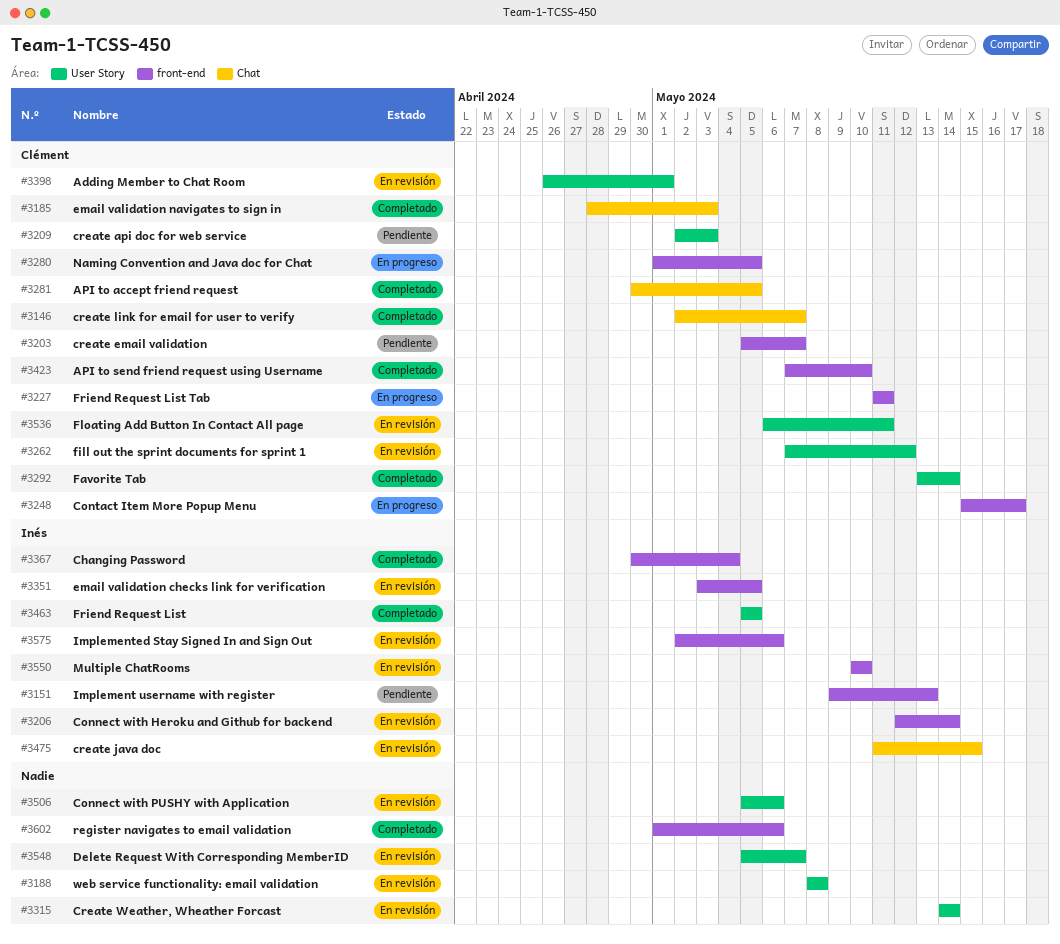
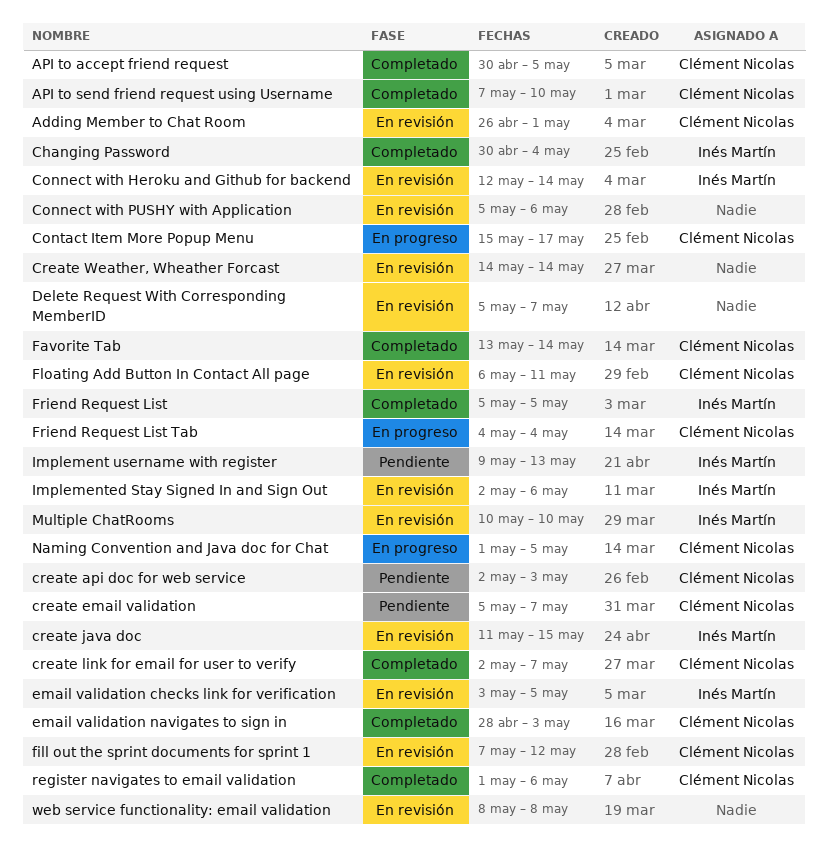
Friend Request List Tab, start: May 11 -> May 4
Friend Request List Tab, due: May 11 -> May 4
register navigates to email validation, owner: none -> Clément Nicolas

